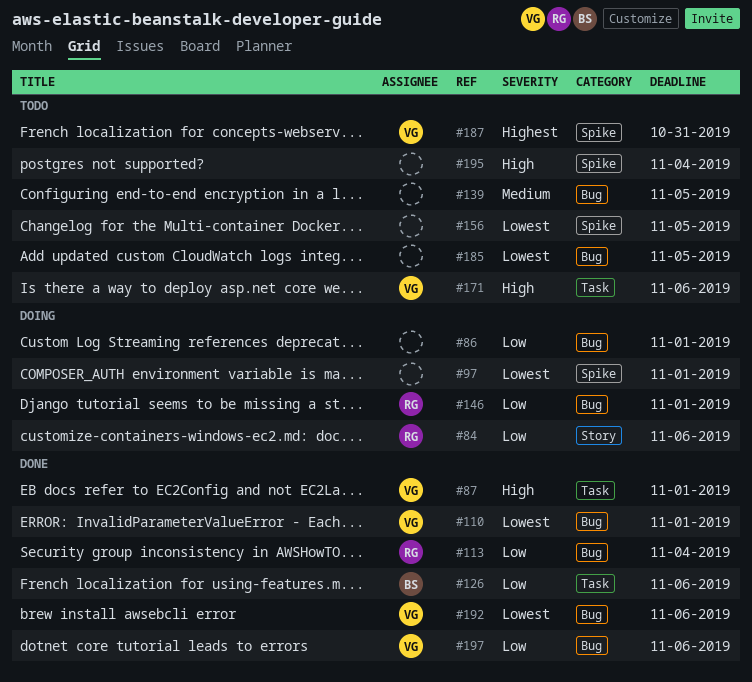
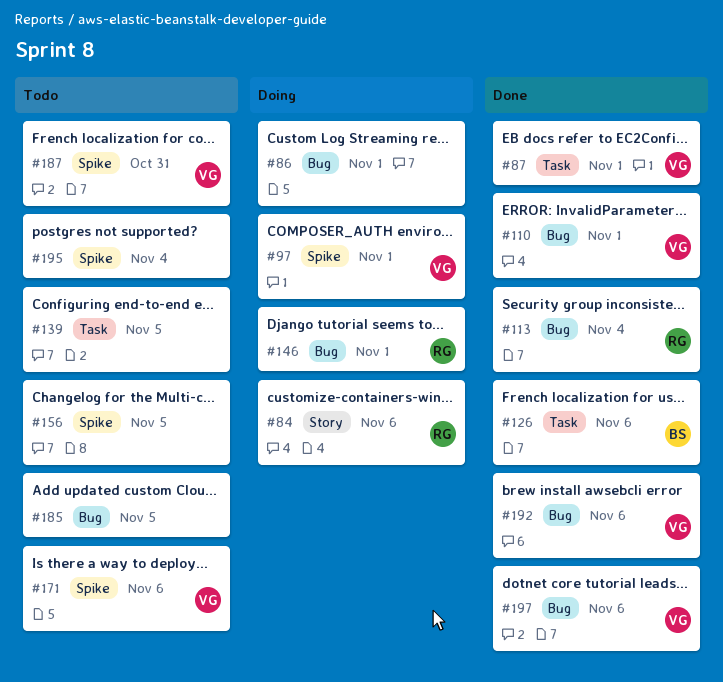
#97, owner: none -> VG
#139, label: Bug -> Task
#171, label: Task -> Spike

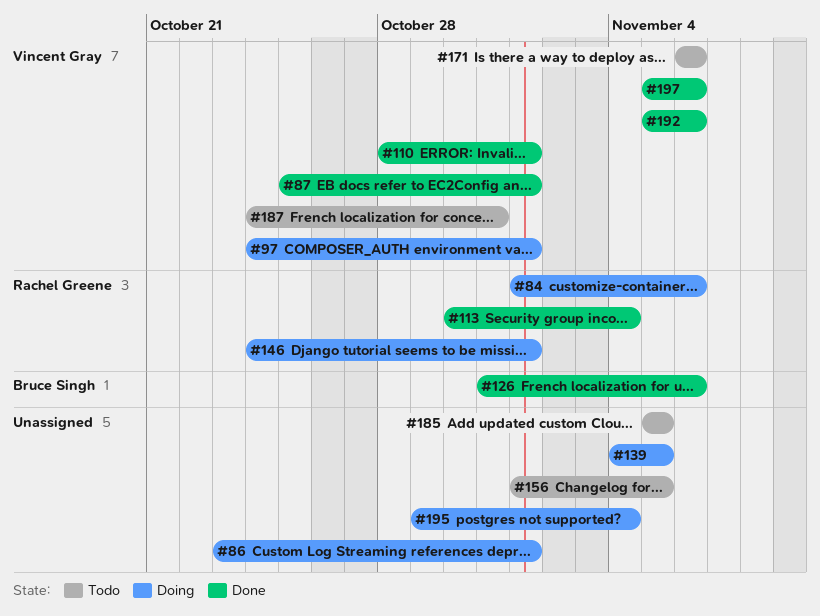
#139, status: Todo -> Doing
#195, status: Todo -> Doing

